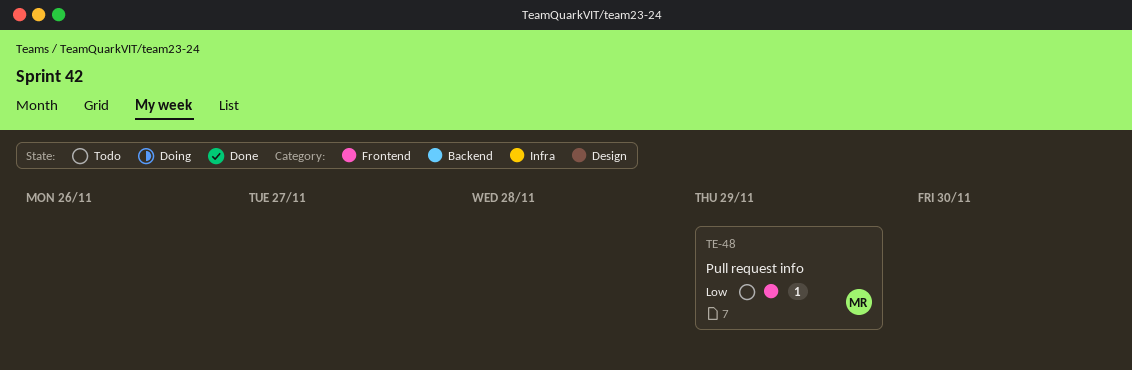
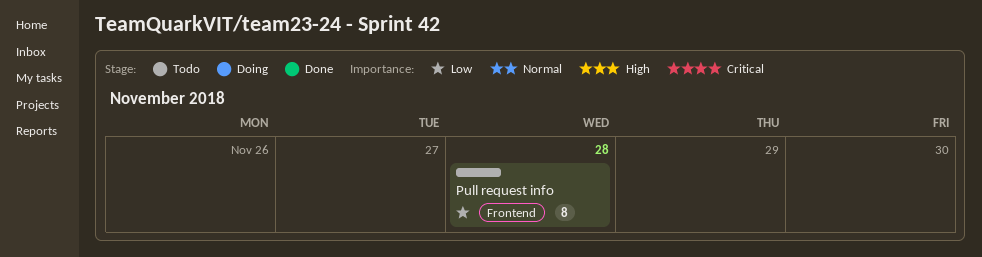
Pull request info, estimate: 1 -> 8
Pull request info, due: Nov 29 -> Nov 28

